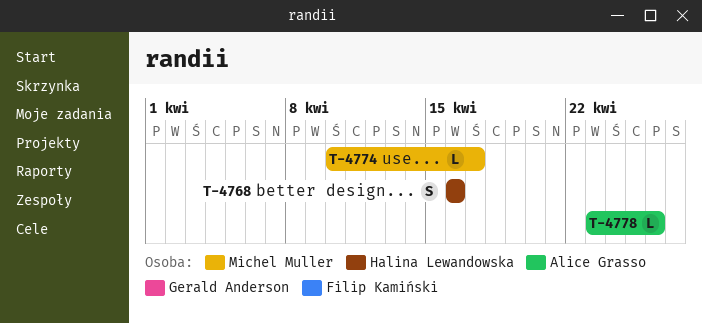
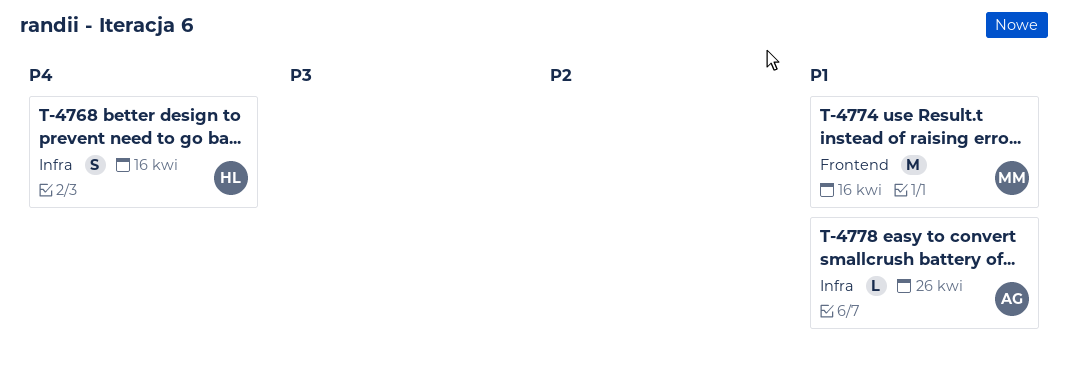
T-4774, estimate: L -> M
T-4774, due: Apr 17 -> Apr 16

